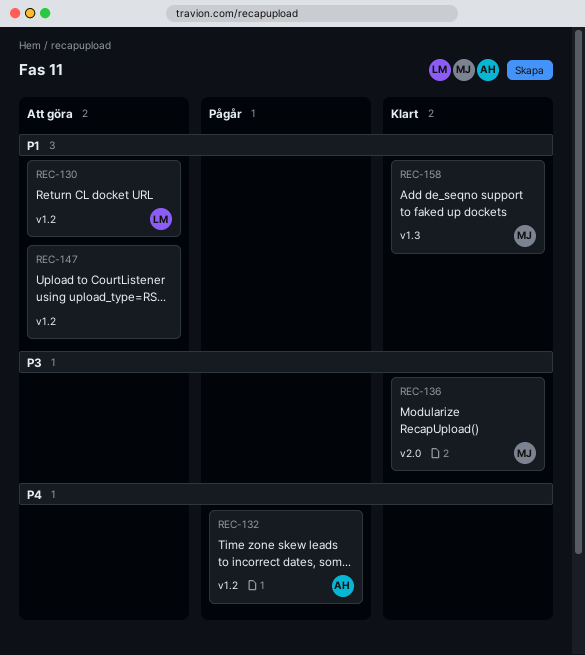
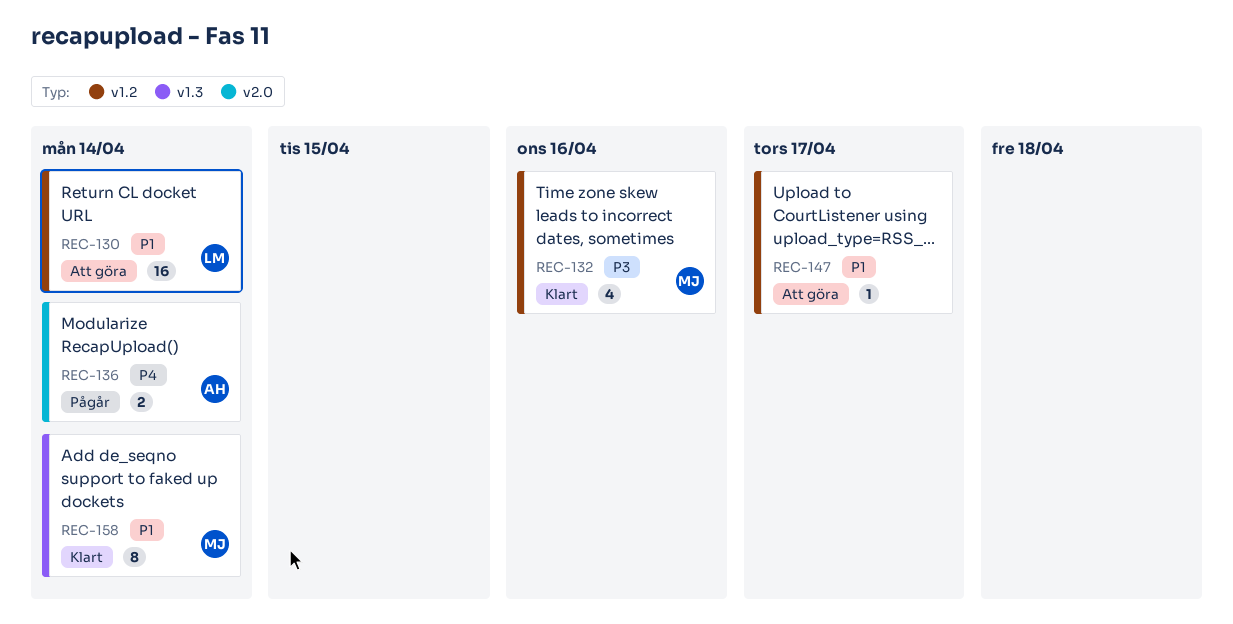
REC-132, status: Pågår -> Klart
REC-132, owner: AH -> MJ
REC-132, priority: P4 -> P3
REC-136, status: Klart -> Pågår
REC-136, owner: MJ -> AH
REC-136, priority: P3 -> P4

